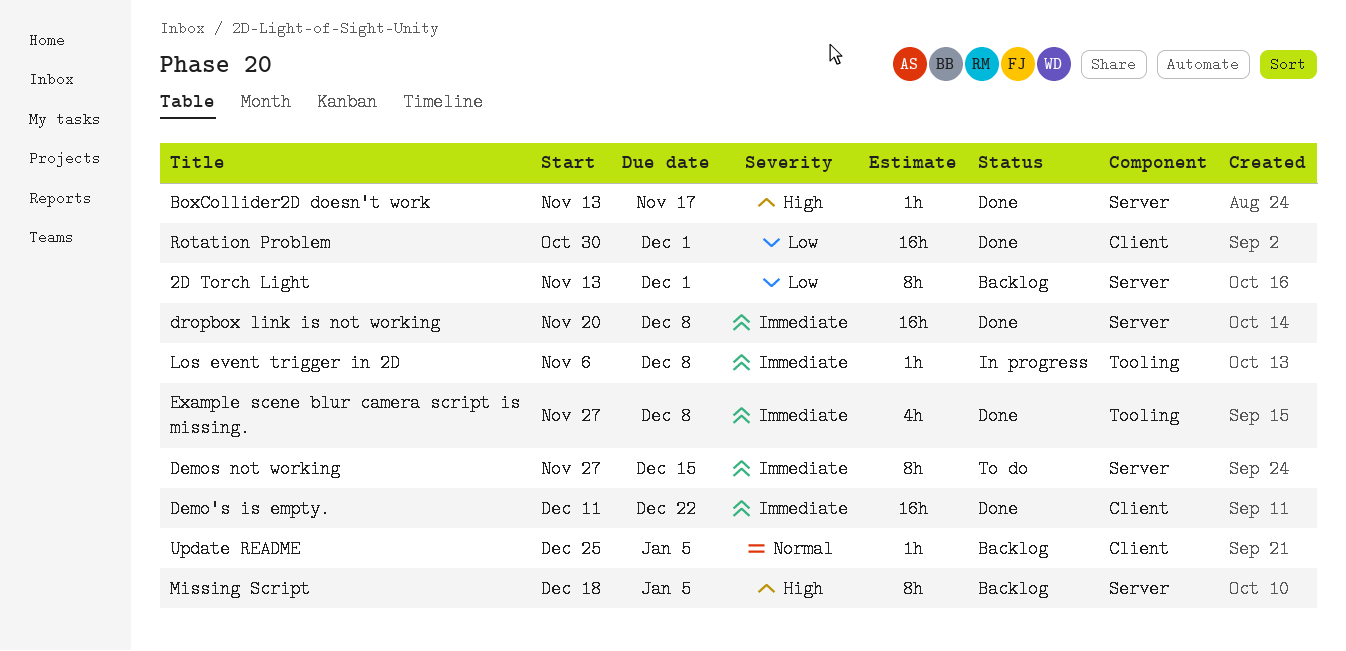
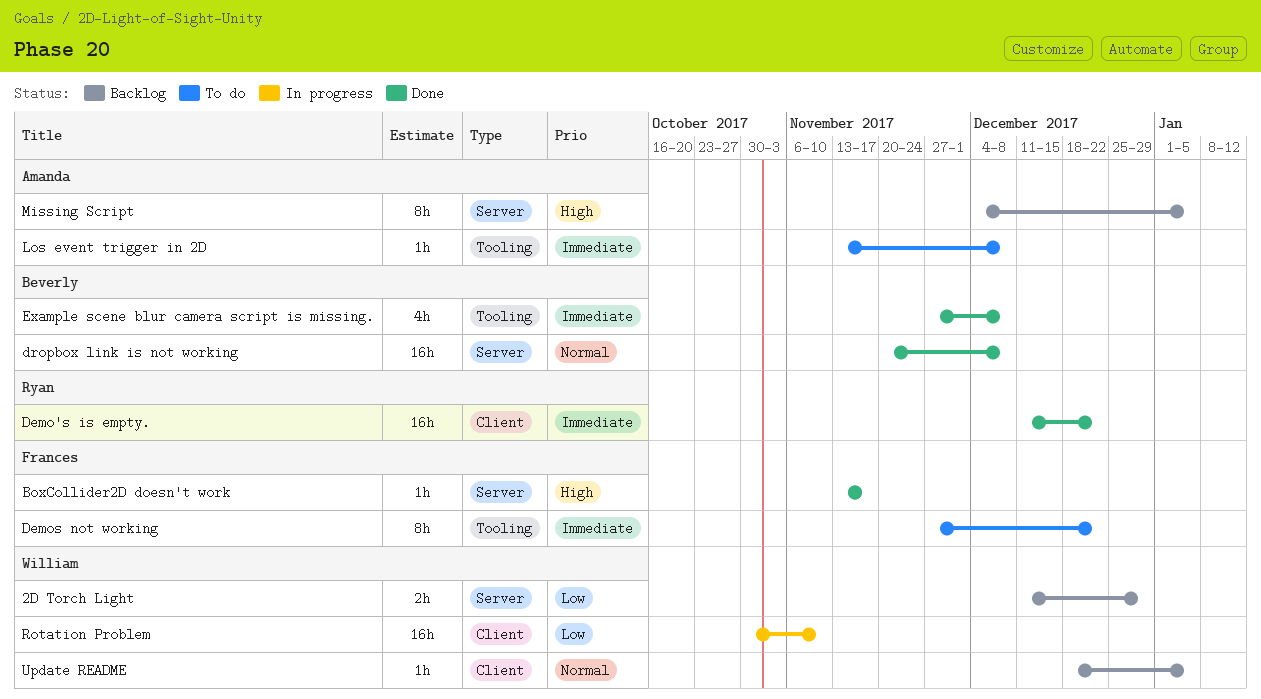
2D Torch Light, estimate: 8h -> 2h
2D Torch Light, start: Nov 13 -> Dec 11
2D Torch Light, due: Dec 1 -> Dec 29
Demos not working, label: Server -> Tooling
Demos not working, due: Dec 15 -> Dec 22
dropbox link is not working, priority: Immediate -> Normal
Los event trigger in 2D, status: In progress -> To do
Los event trigger in 2D, start: Nov 6 -> Nov 13
Missing Script, start: Dec 18 -> Dec 4
Rotation Problem, status: Done -> In progress
Rotation Problem, due: Dec 1 -> Nov 10
Update README, start: Dec 25 -> Dec 18

